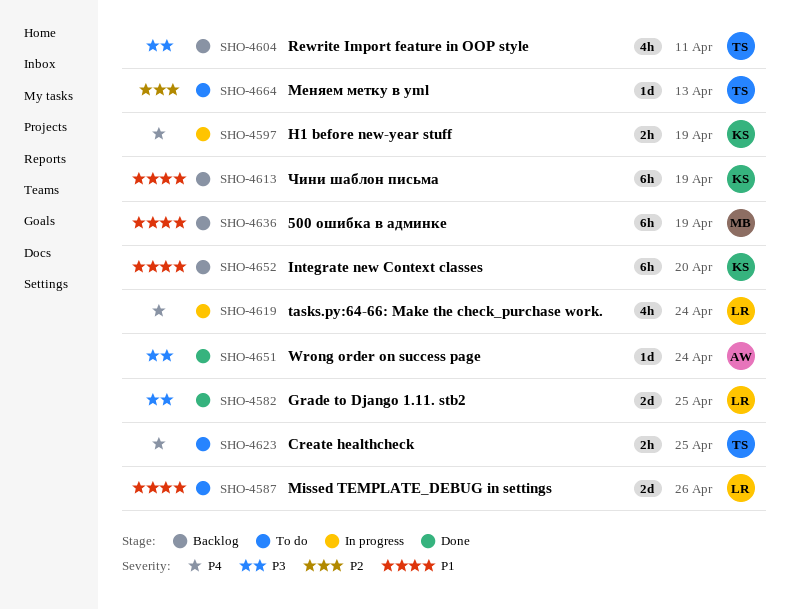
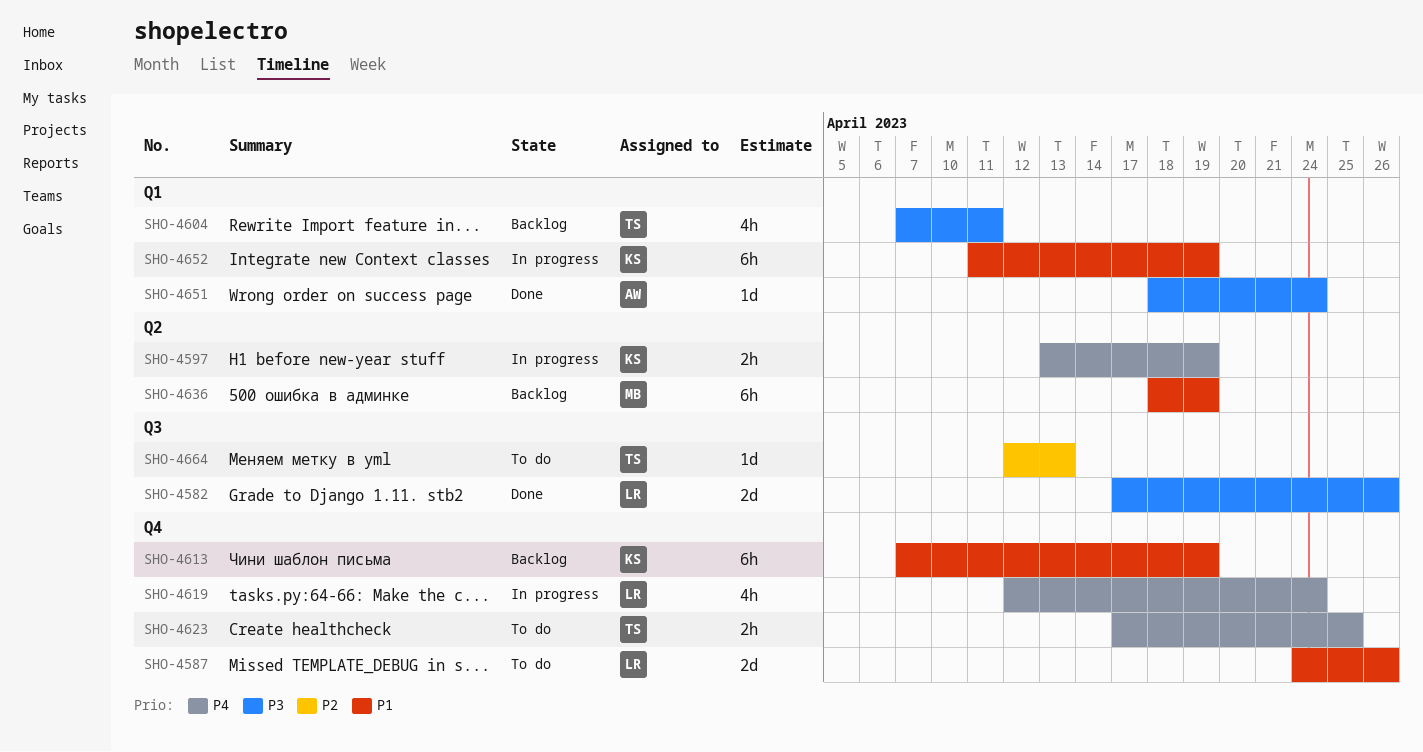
SHO-4582, due: Apr 25 -> Apr 26
SHO-4652, status: Backlog -> In progress
SHO-4652, due: Apr 20 -> Apr 19

